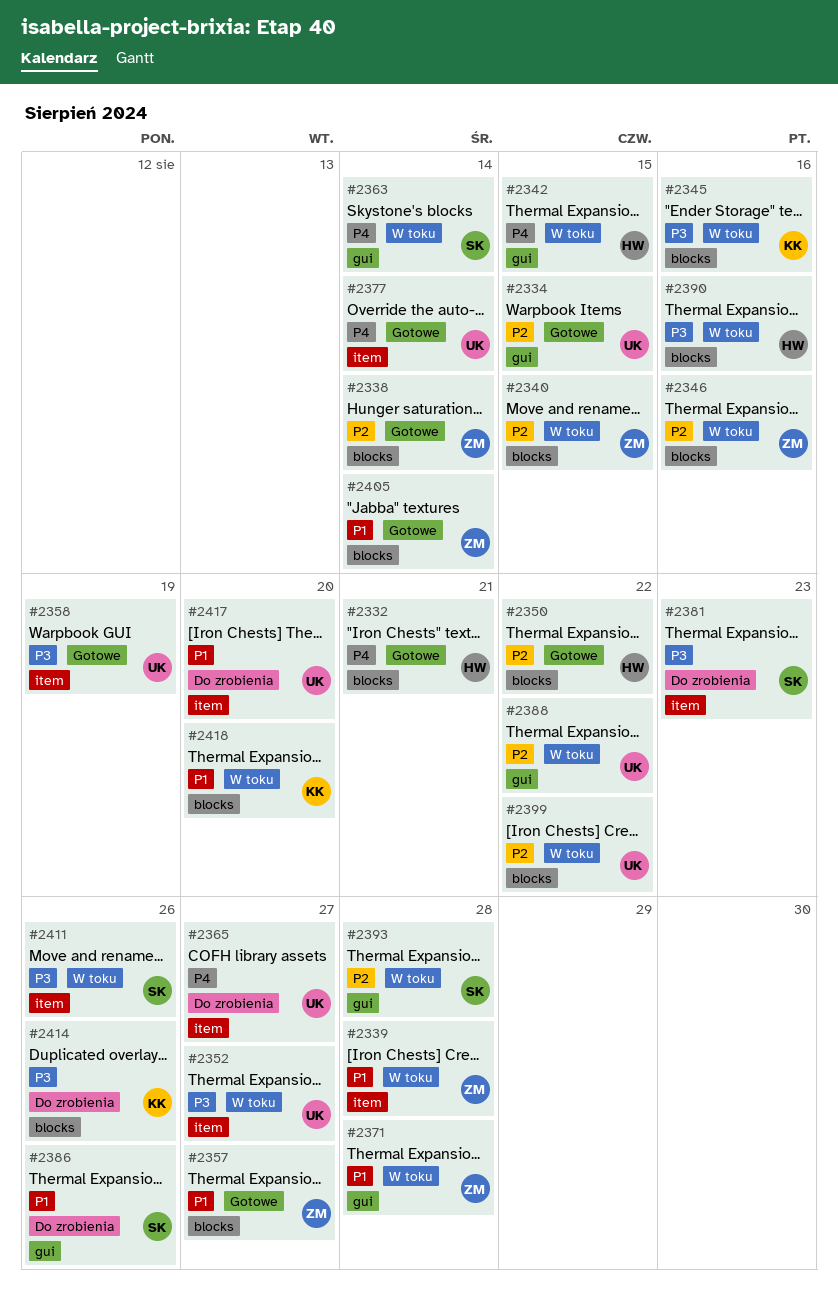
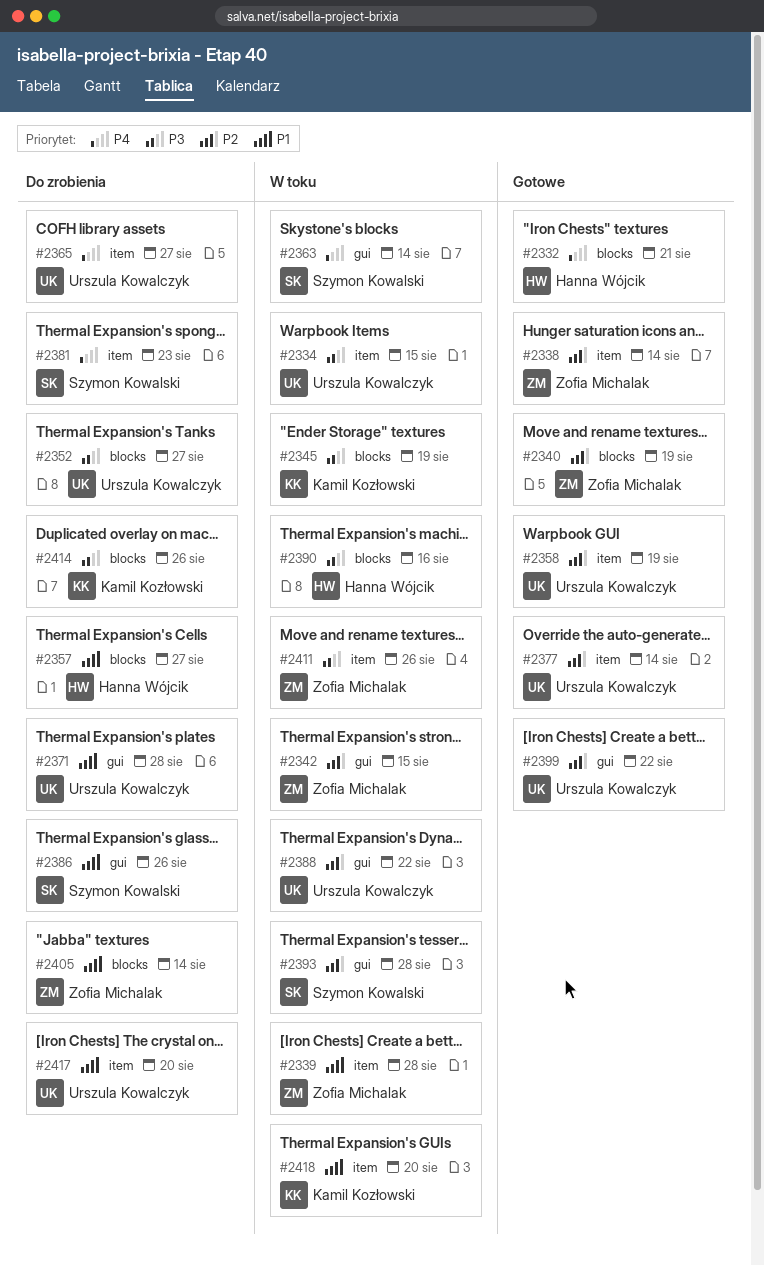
#2334, status: Gotowe -> W toku
#2334, priority: P2 -> P3
#2334, label: gui -> item
#2338, label: blocks -> item
#2340, status: W toku -> Gotowe
#2340, due: Aug 15 -> Aug 19
#2342, owner: Hanna Wójcik -> Zofia Michalak
#2342, priority: P4 -> P2
#2345, due: Aug 16 -> Aug 19
#2346: present -> none
#2350: present -> none
#2352, status: W toku -> Do zrobienia
#2352, label: item -> blocks
#2357, status: Gotowe -> Do zrobienia
#2357, owner: Zofia Michalak -> Hanna Wójcik
#2358, priority: P3 -> P2
#2371, status: W toku -> Do zrobienia
#2371, owner: Zofia Michalak -> Urszula Kowalczyk
#2377, priority: P4 -> P2
#2381, priority: P3 -> P4
#2399, status: W toku -> Gotowe
#2399, label: blocks -> gui
#2405, status: Gotowe -> Do zrobienia
#2411, owner: Szymon Kowalski -> Zofia Michalak
#2418, label: blocks -> item

